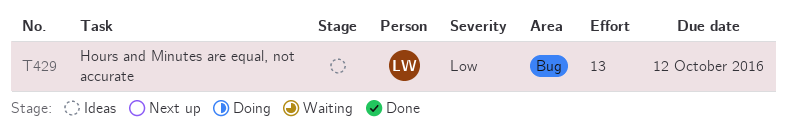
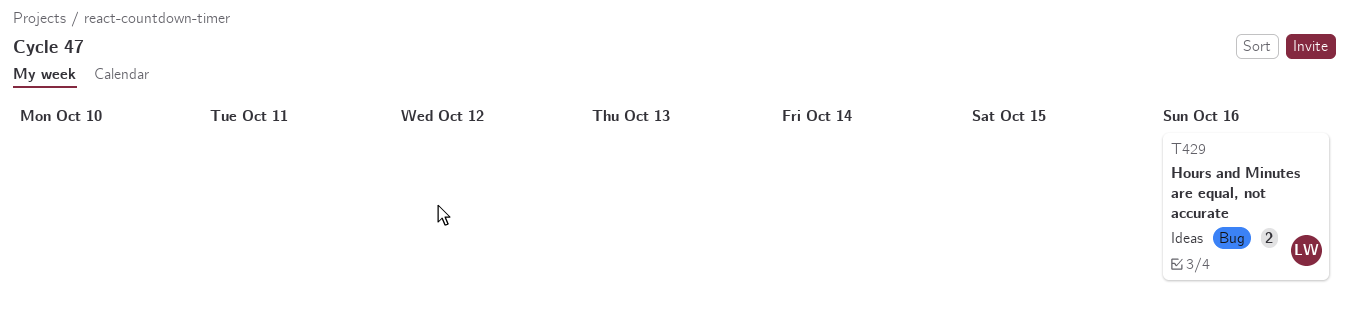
T429, estimate: 13 -> 2
T429, due: Oct 12 -> Oct 16

